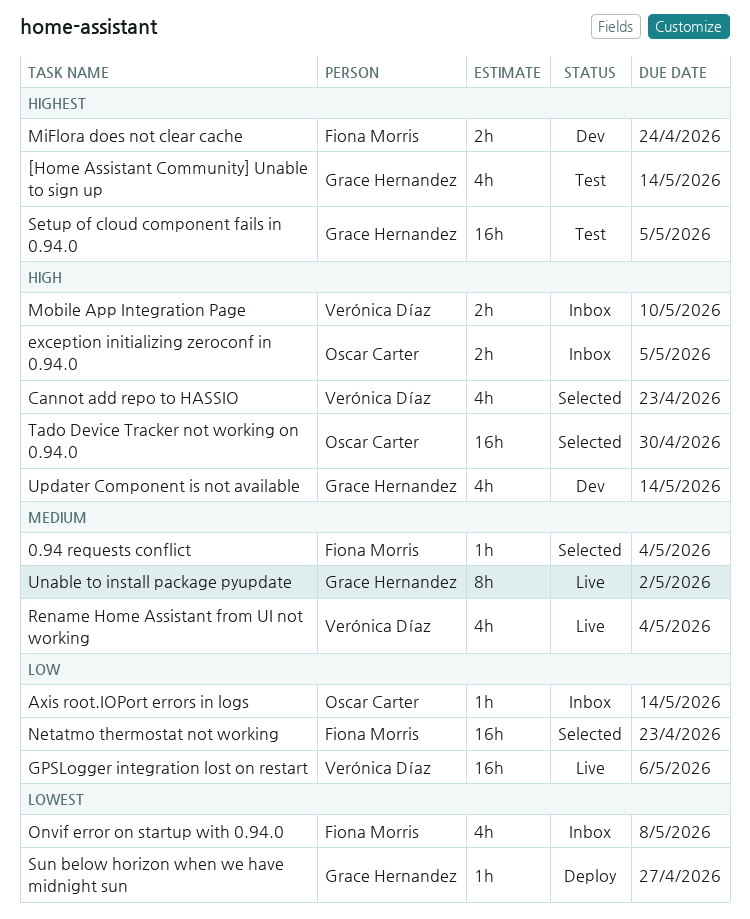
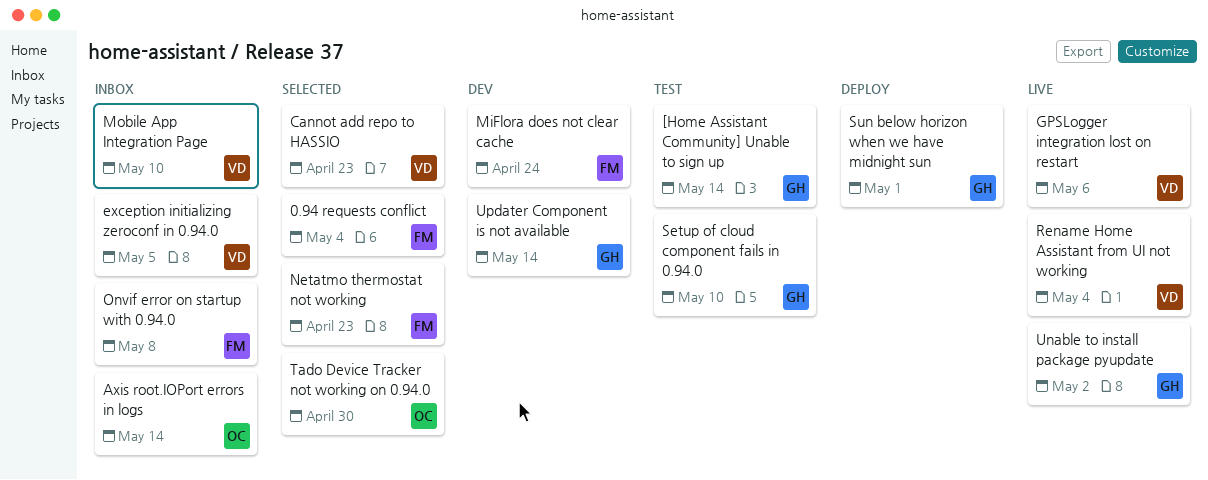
exception initializing zeroconf in 0.94.0, owner: Oscar Carter -> Verónica Díaz
Setup of cloud component fails in 0.94.0, due: May 5 -> May 10
Sun below horizon when we have midnight sun, due: Apr 27 -> May 1

